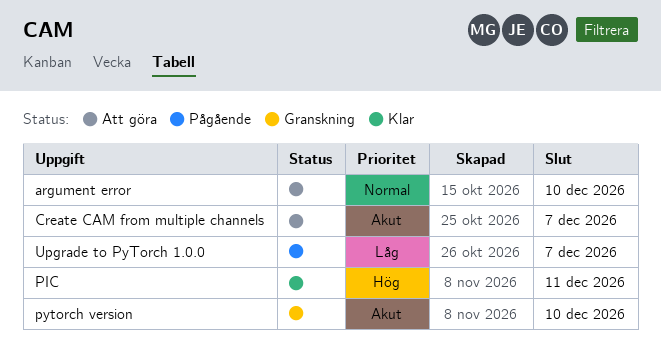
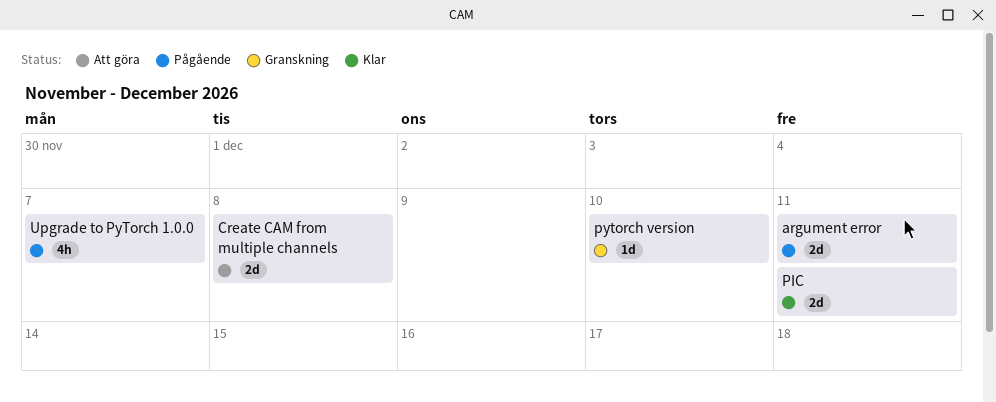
argument error, status: Att göra -> Pågående
argument error, due: Dec 10 -> Dec 11
Create CAM from multiple channels, due: Dec 7 -> Dec 8

